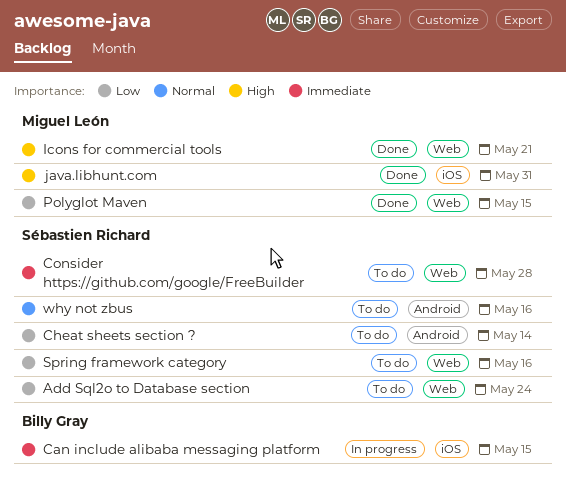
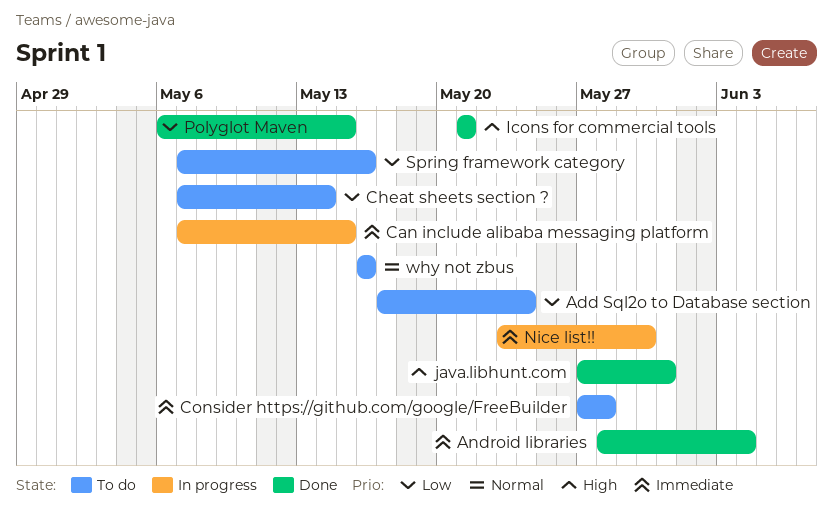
Android libraries: none -> present
Nice list!!: none -> present

